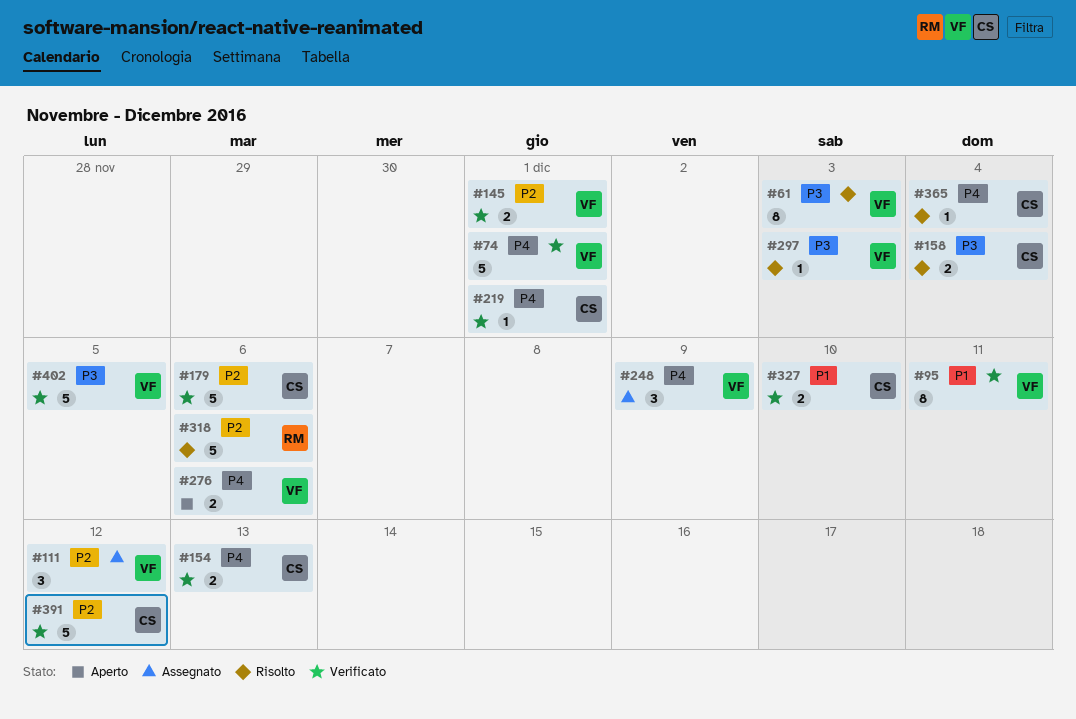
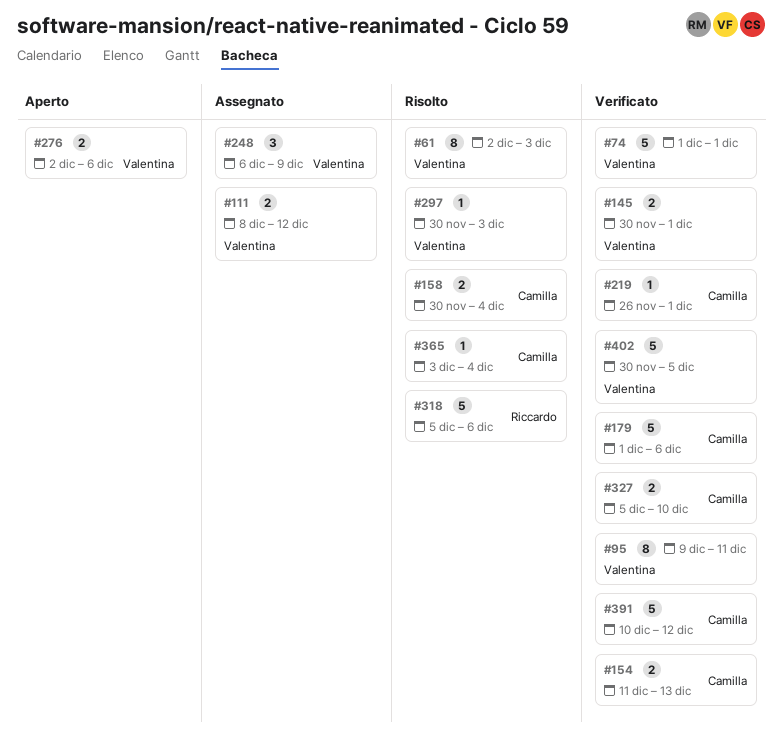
#111, estimate: 3 -> 2

